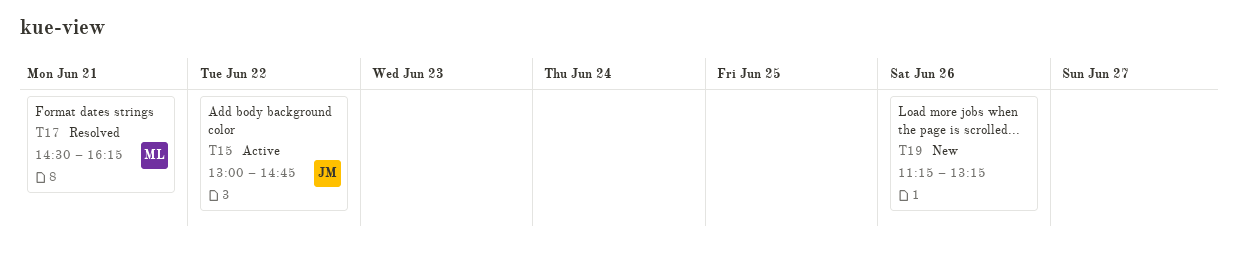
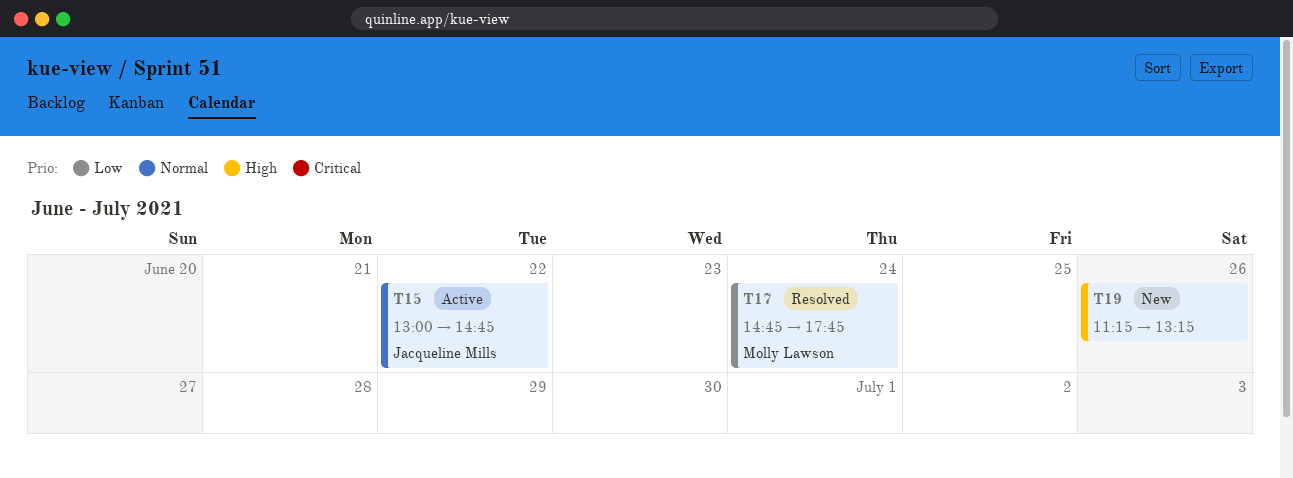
T17, day: Jun 21 -> Jun 24
T17, begins: 14:30 -> 14:45
T17, ends: 16:15 -> 17:45

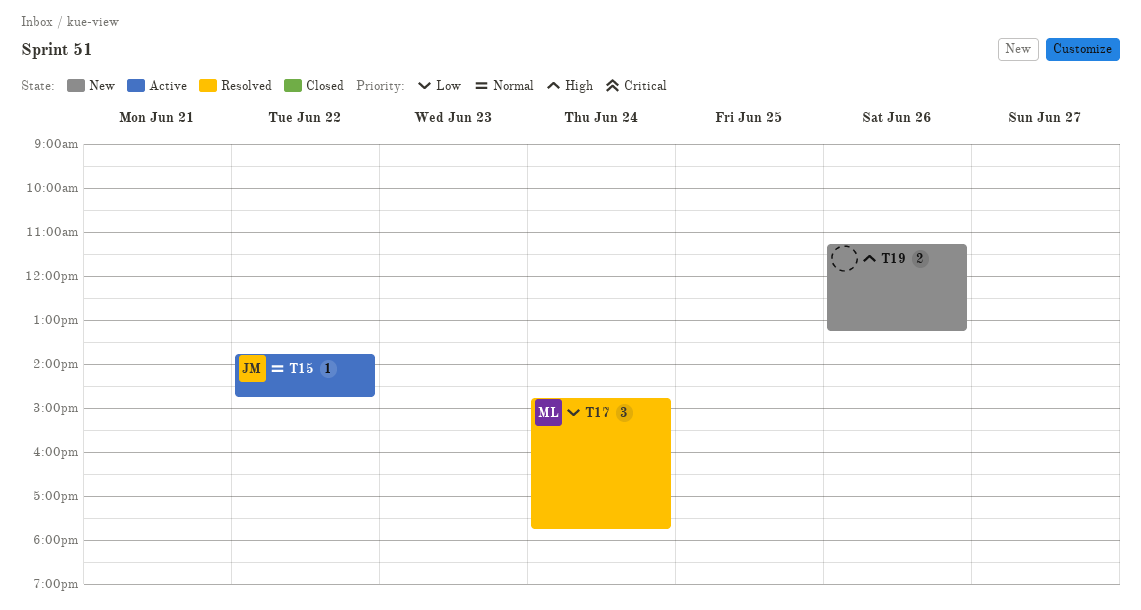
T15, begins: 13:00 -> 13:45

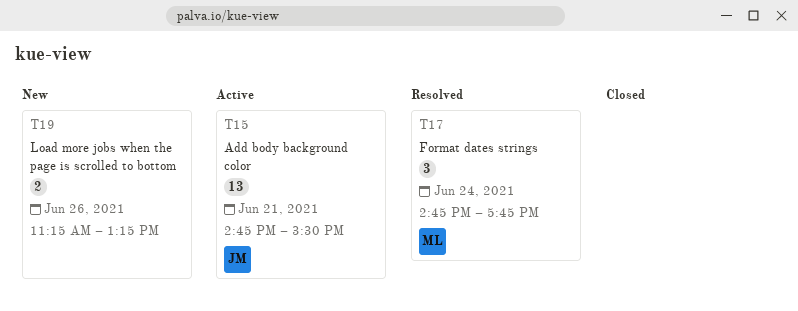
T15, estimate: 1 -> 13
T15, day: Jun 22 -> Jun 21
T15, begins: 13:45 -> 14:45
T15, ends: 14:45 -> 15:30

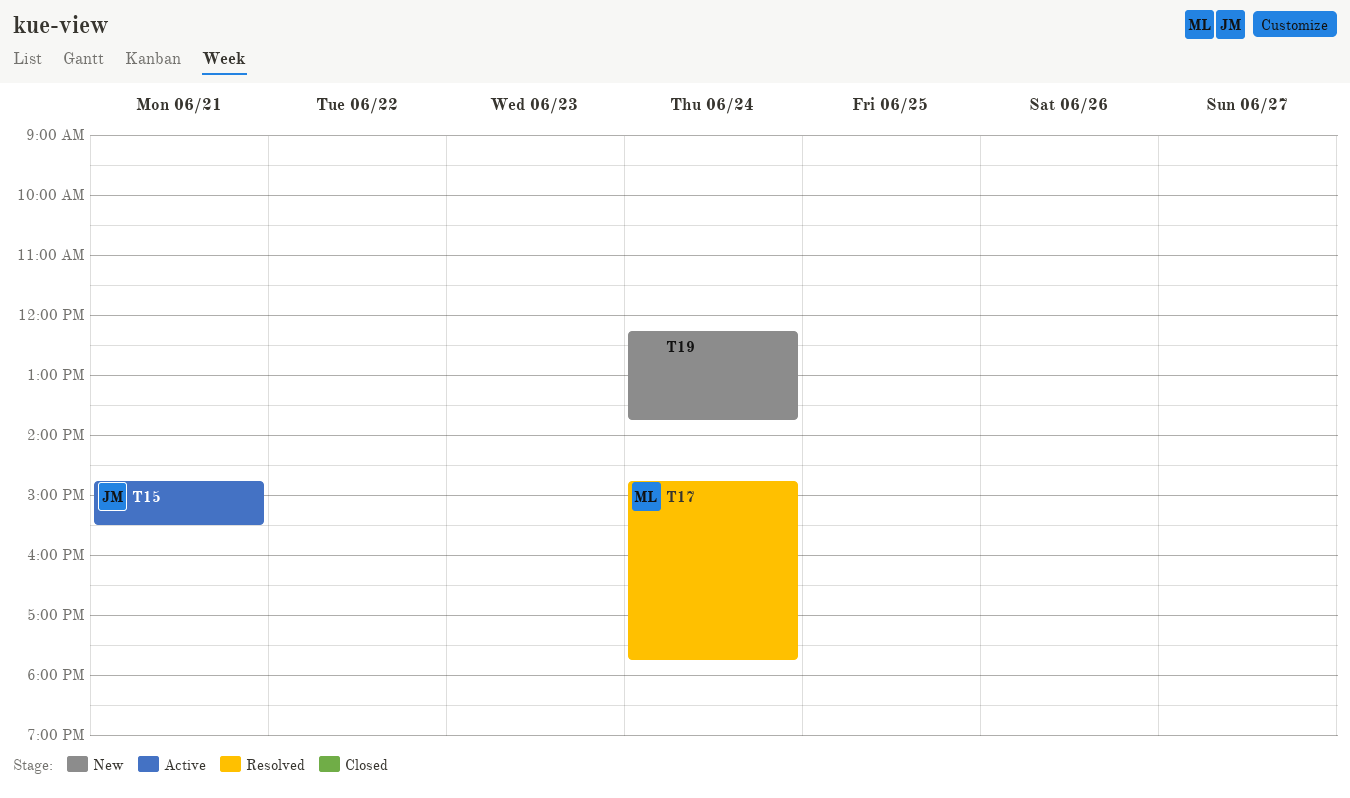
T19, day: Jun 26 -> Jun 24
T19, begins: 11:15 -> 12:15
T19, ends: 13:15 -> 13:45

